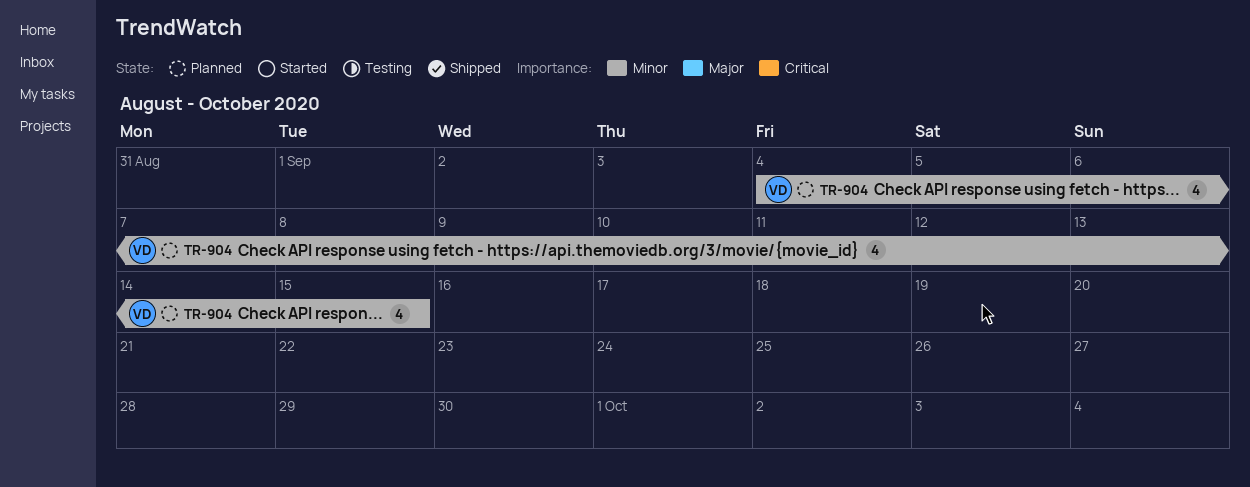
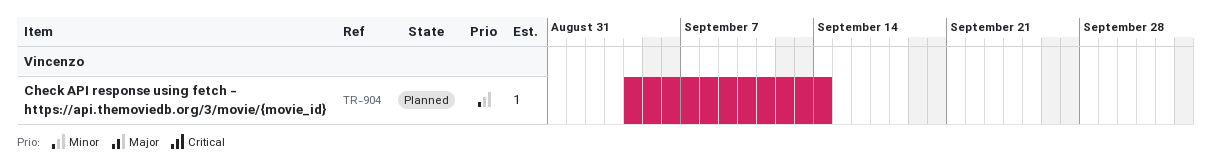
TR-904, estimate: 4 -> 1
TR-904, due: Sep 15 -> Sep 14

